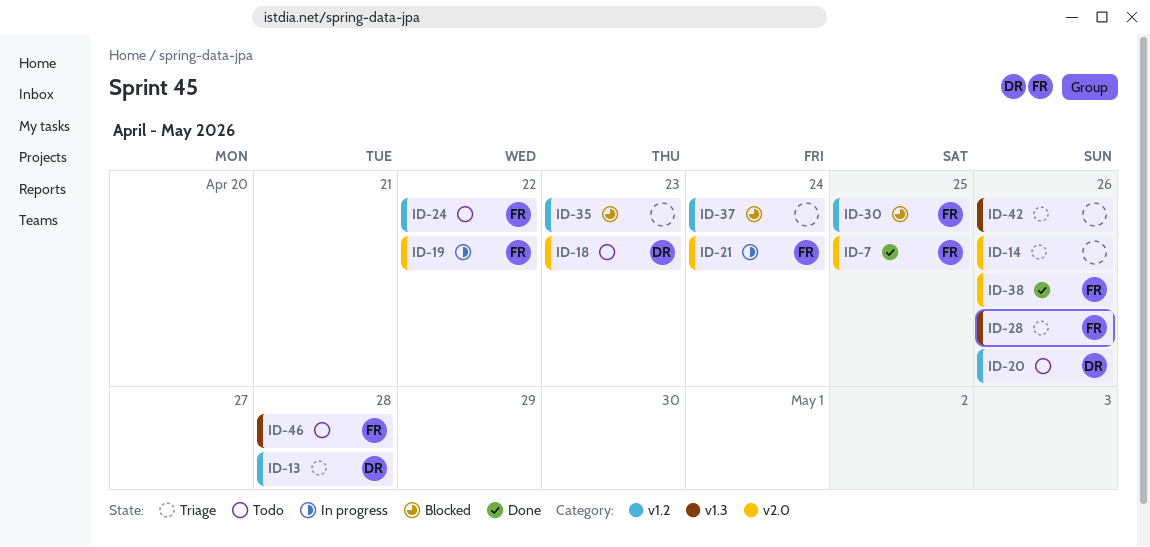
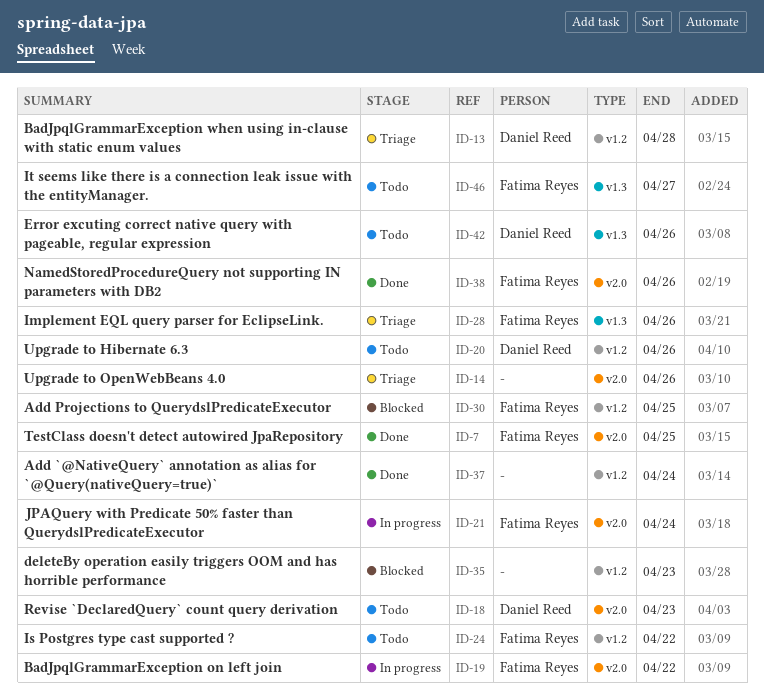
ID-37, status: Blocked -> Done
ID-42, status: Triage -> Todo
ID-42, owner: none -> Daniel Reed
ID-46, due: Apr 28 -> Apr 27

